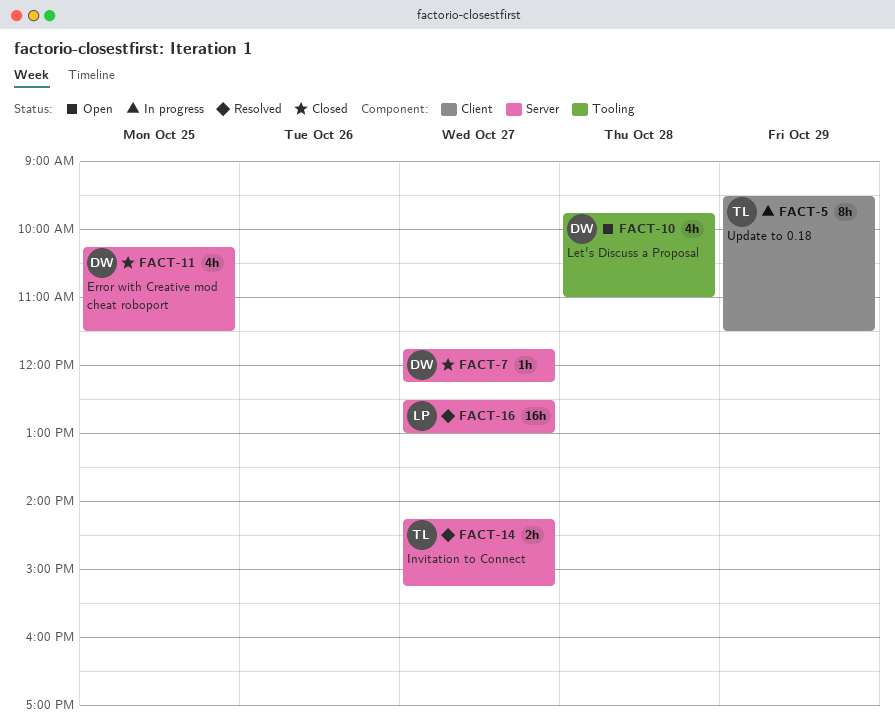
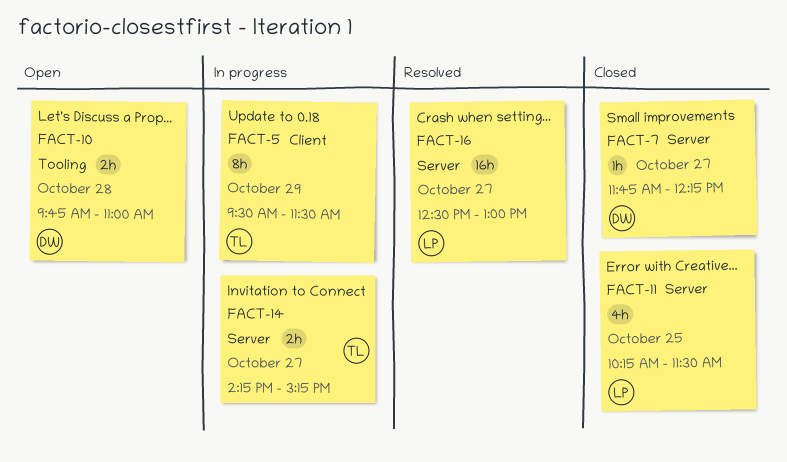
FACT-10, estimate: 4h -> 2h
FACT-11, owner: DW -> LP
FACT-14, status: Resolved -> In progress

